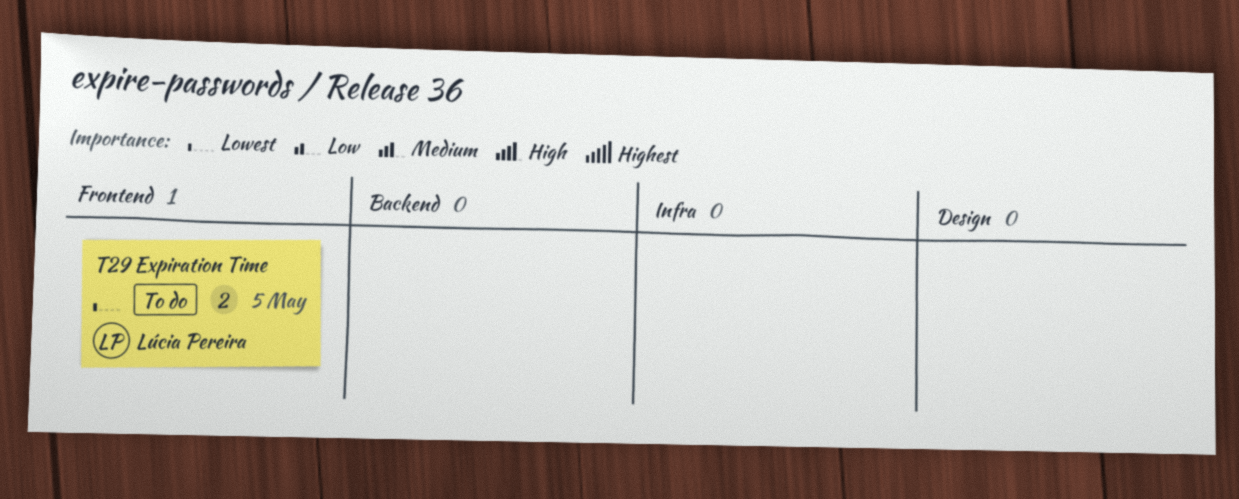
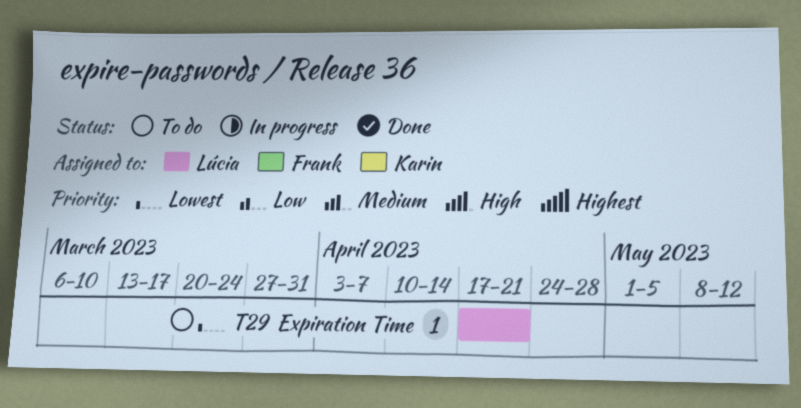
T29, estimate: 2 -> 1
T29, due: May 5 -> Apr 21

